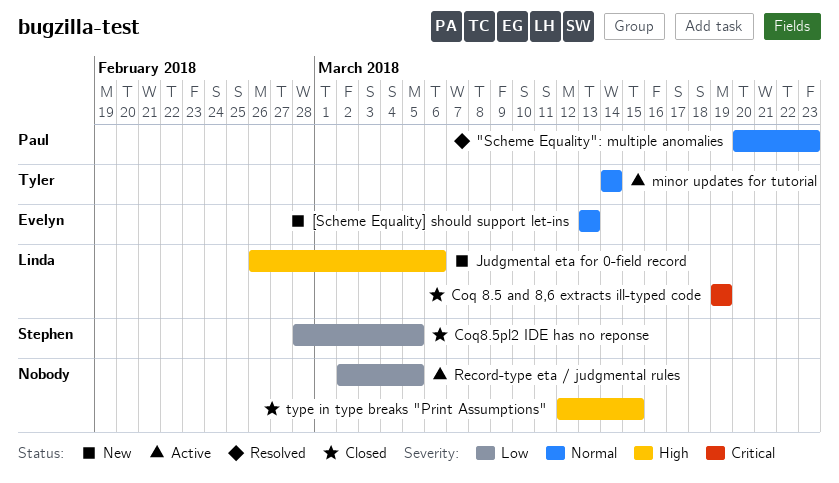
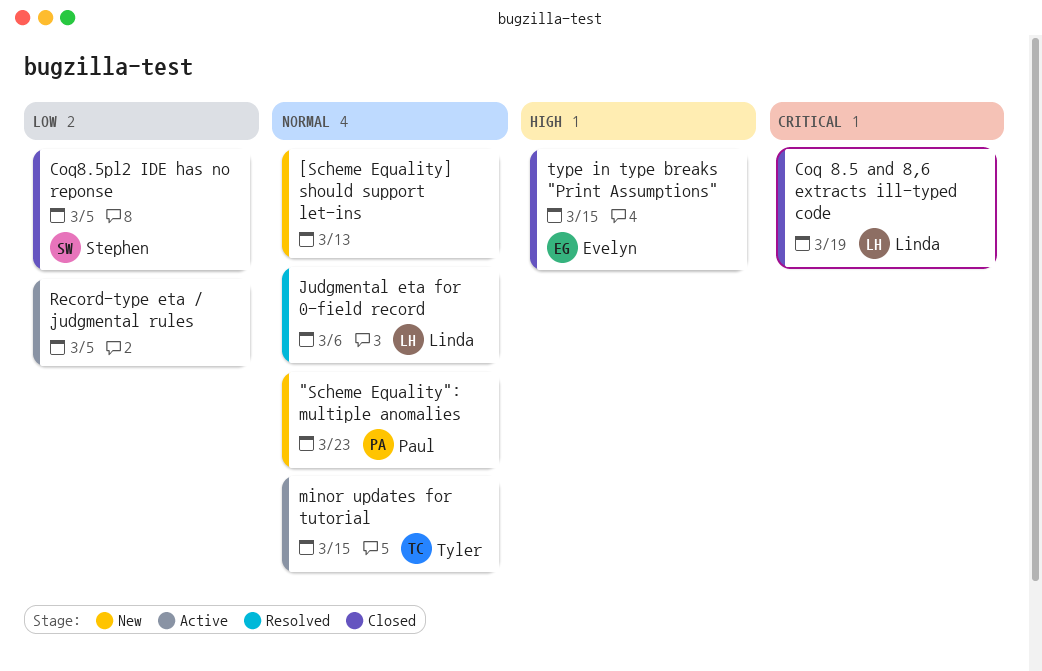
"Scheme Equality": multiple anomalies, status: Resolved -> New
[Scheme Equality] should support let-ins, owner: Evelyn -> none
Judgmental eta for 0-field record, status: New -> Resolved
Judgmental eta for 0-field record, priority: High -> Normal
minor updates for tutorial, due: Mar 14 -> Mar 15
type in type breaks "Print Assumptions", owner: none -> Evelyn

